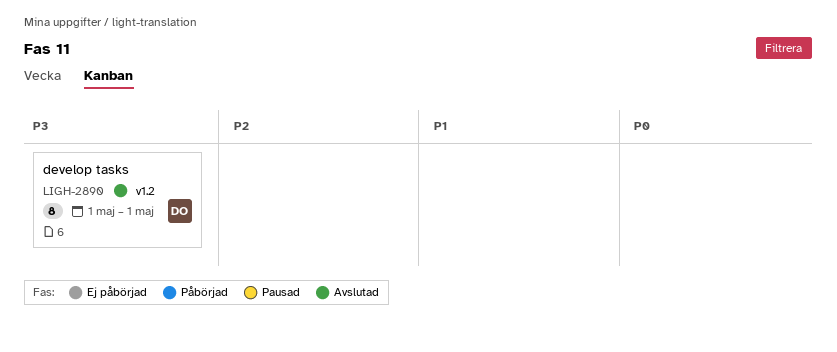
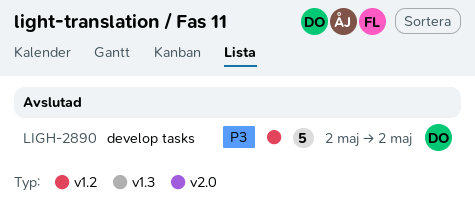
LIGH-2890, estimate: 8 -> 5
LIGH-2890, start: May 1 -> May 2
LIGH-2890, due: May 1 -> May 2

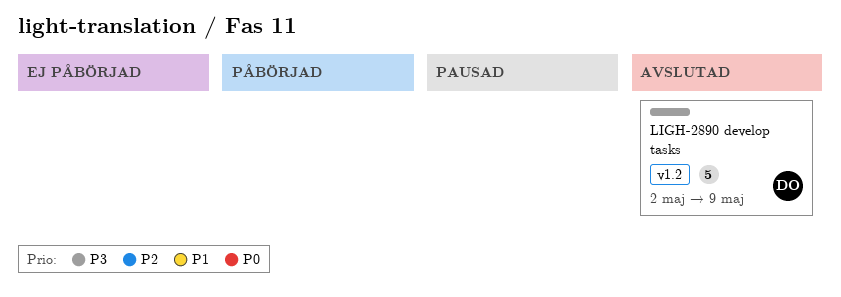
LIGH-2890, due: May 2 -> May 9

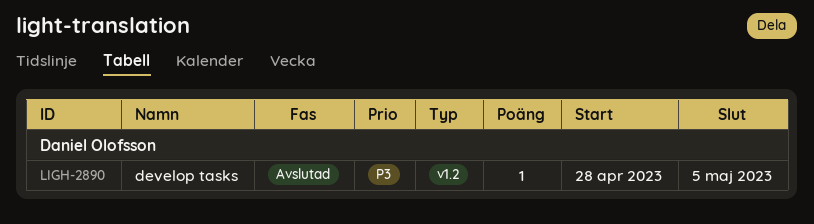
LIGH-2890, estimate: 5 -> 1
LIGH-2890, start: May 2 -> Apr 28
LIGH-2890, due: May 9 -> May 5

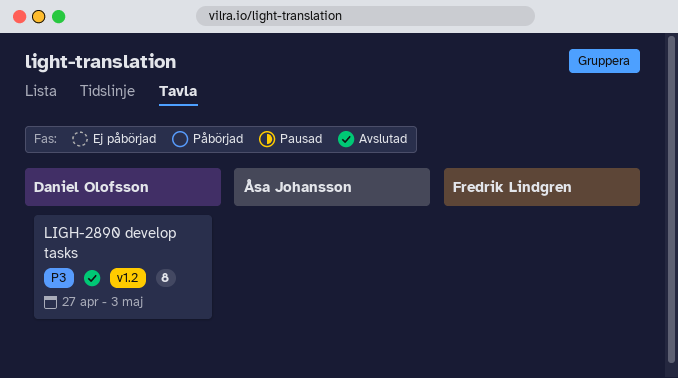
LIGH-2890, estimate: 1 -> 8
LIGH-2890, start: Apr 28 -> Apr 27
LIGH-2890, due: May 5 -> May 3

